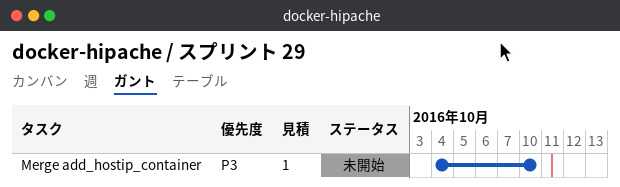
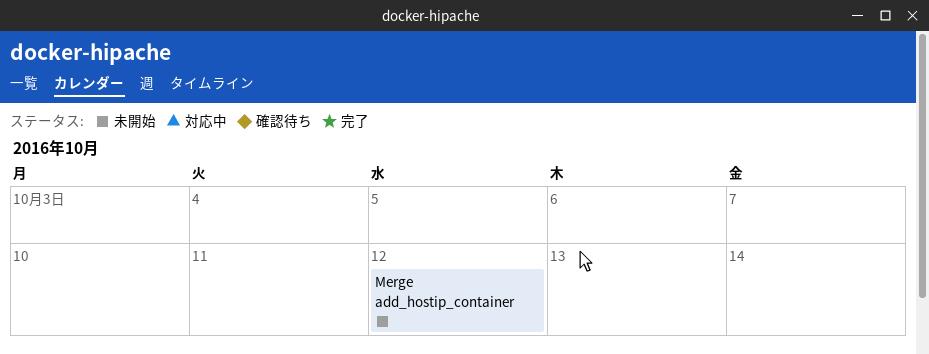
Merge add_hostip_container, due: Oct 10 -> Oct 12

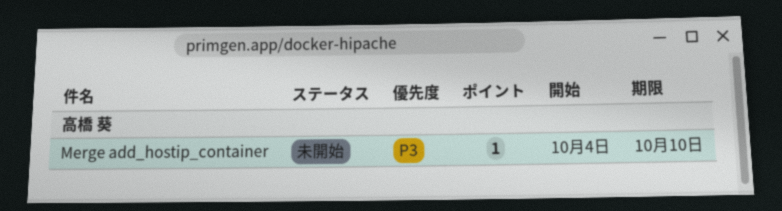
Merge add_hostip_container, due: Oct 12 -> Oct 10

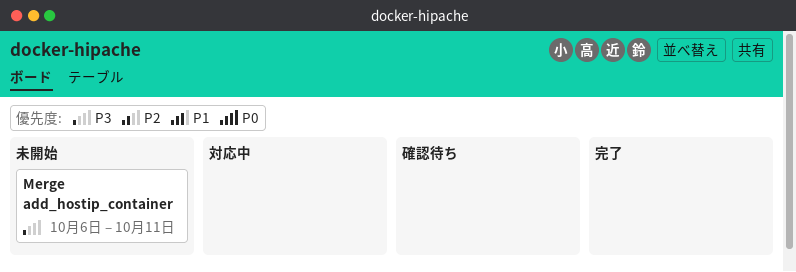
Merge add_hostip_container, start: Oct 4 -> Oct 6
Merge add_hostip_container, due: Oct 10 -> Oct 11

